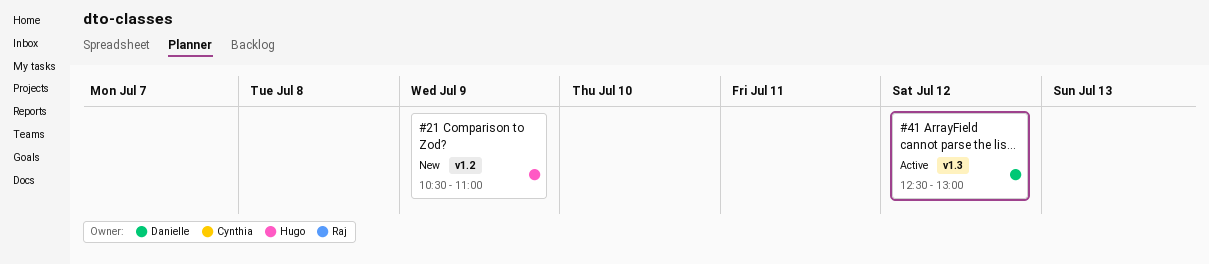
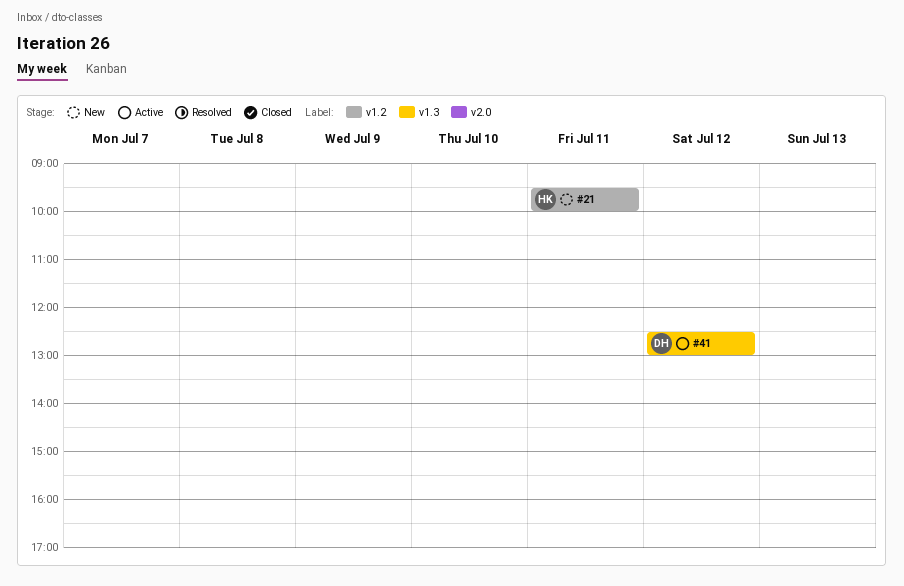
#21, day: Jul 9 -> Jul 11
#21, begins: 10:30 -> 09:30
#21, ends: 11:00 -> 10:00

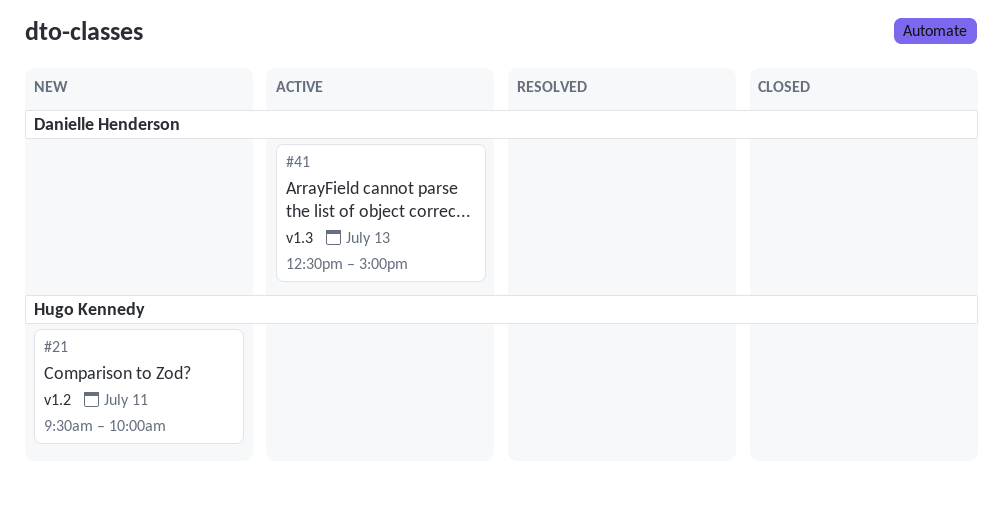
#41, day: Jul 12 -> Jul 13
#41, ends: 13:00 -> 15:00

